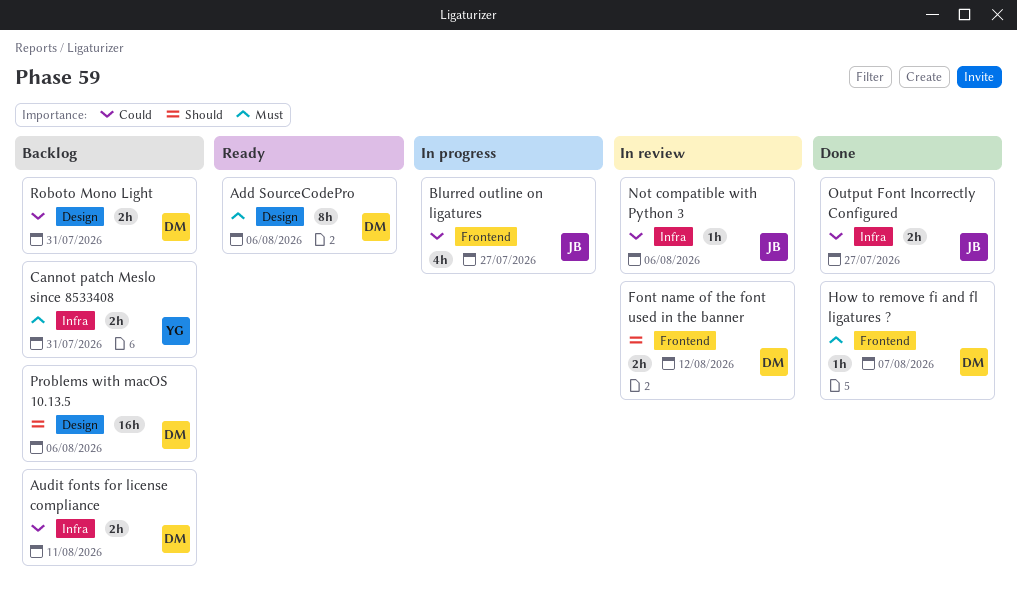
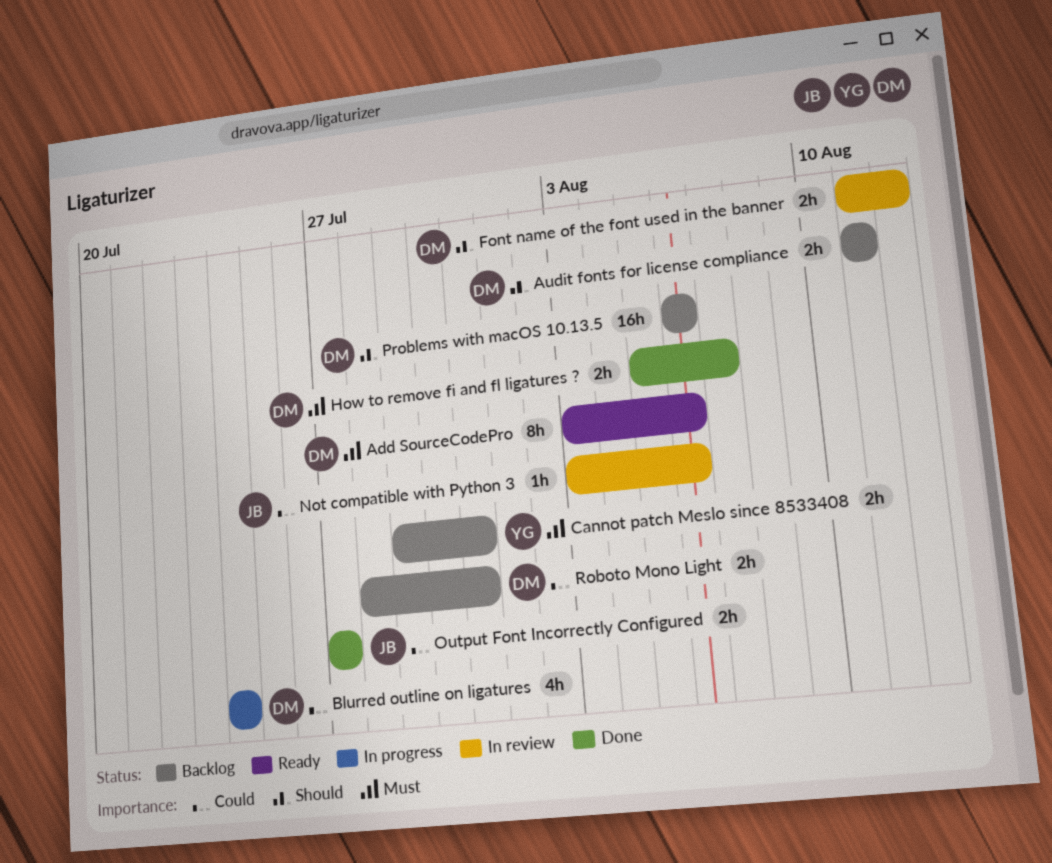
Audit fonts for license compliance, priority: Could -> Should
Blurred outline on ligatures, owner: JB -> DM
Blurred outline on ligatures, due: Jul 27 -> Jul 24
How to remove fi and fl ligatures ?, estimate: 1h -> 2h

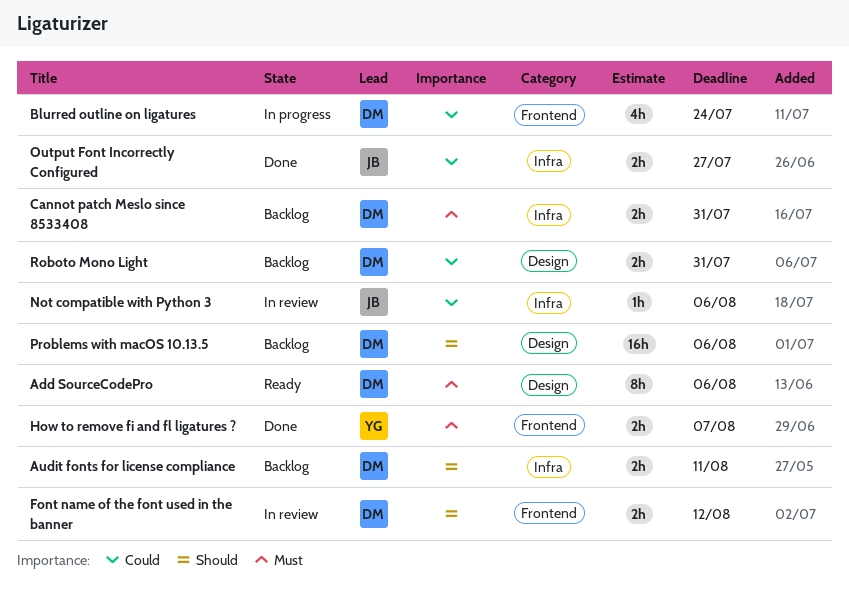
Cannot patch Meslo since 8533408, owner: YG -> DM
How to remove fi and fl ligatures ?, owner: DM -> YG

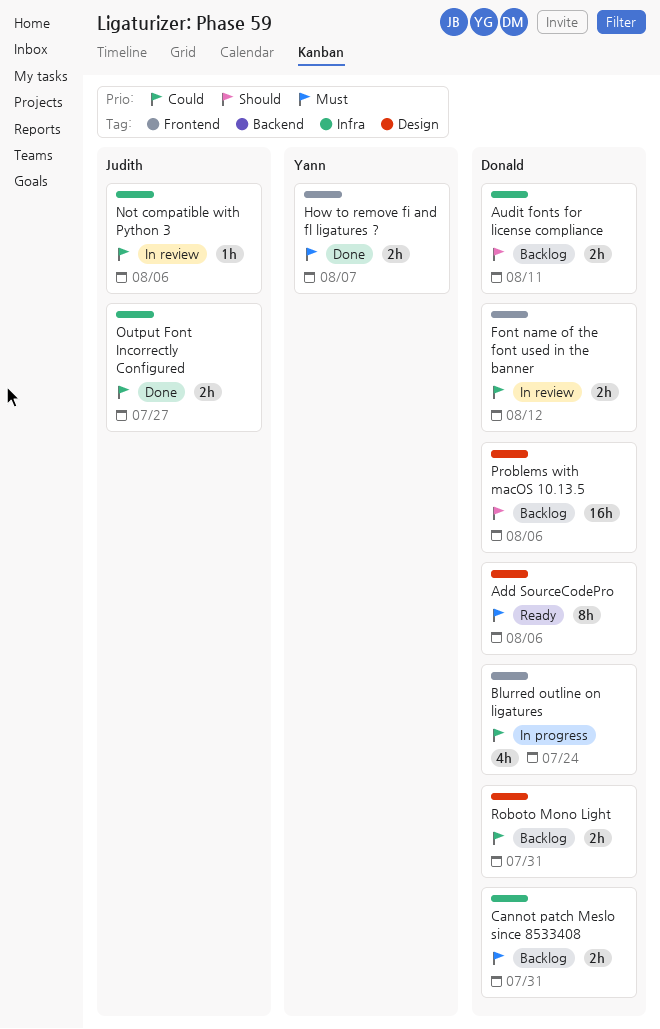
Font name of the font used in the banner, priority: Should -> Could

